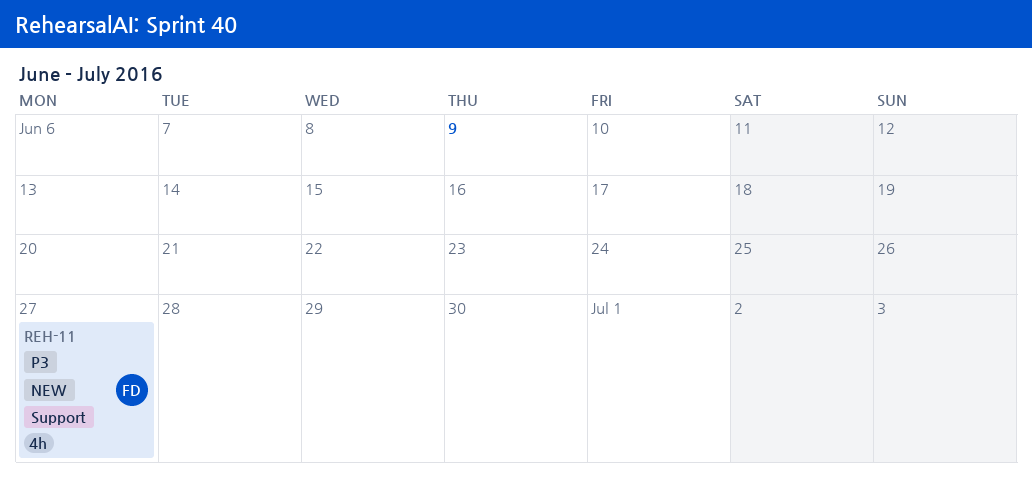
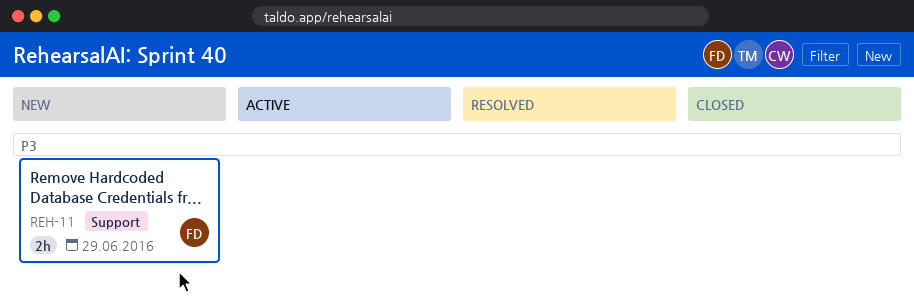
REH-11, estimate: 4h -> 2h
REH-11, due: Jun 27 -> Jun 29

